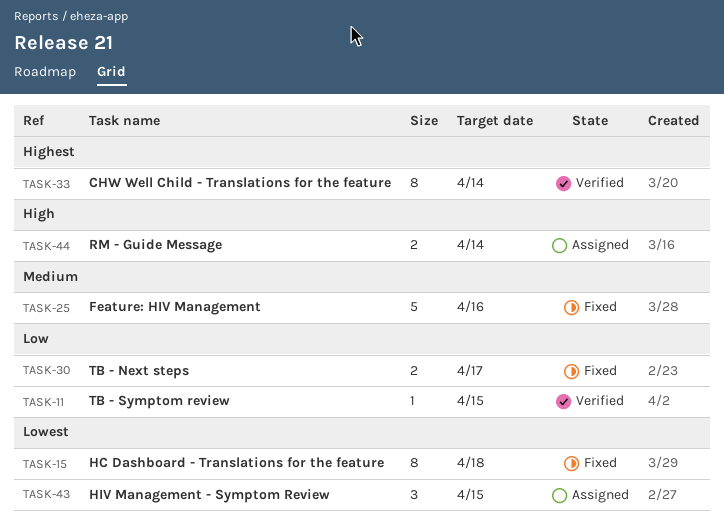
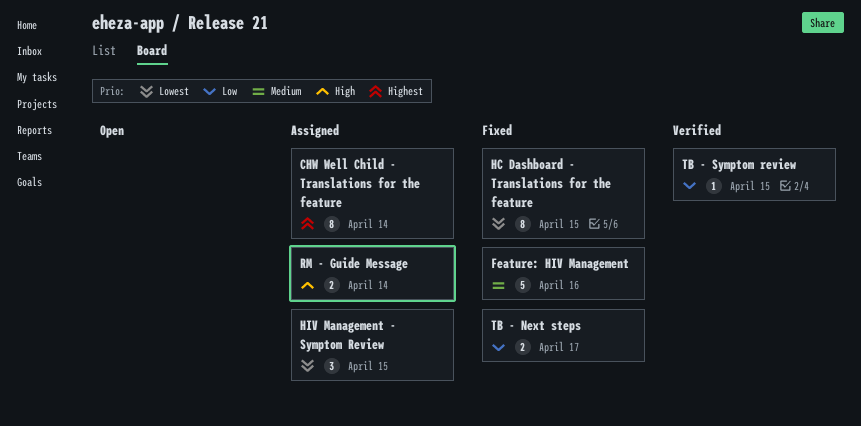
CHW Well Child - Translations for the feature, status: Verified -> Assigned
HC Dashboard - Translations for the feature, due: Apr 18 -> Apr 15

